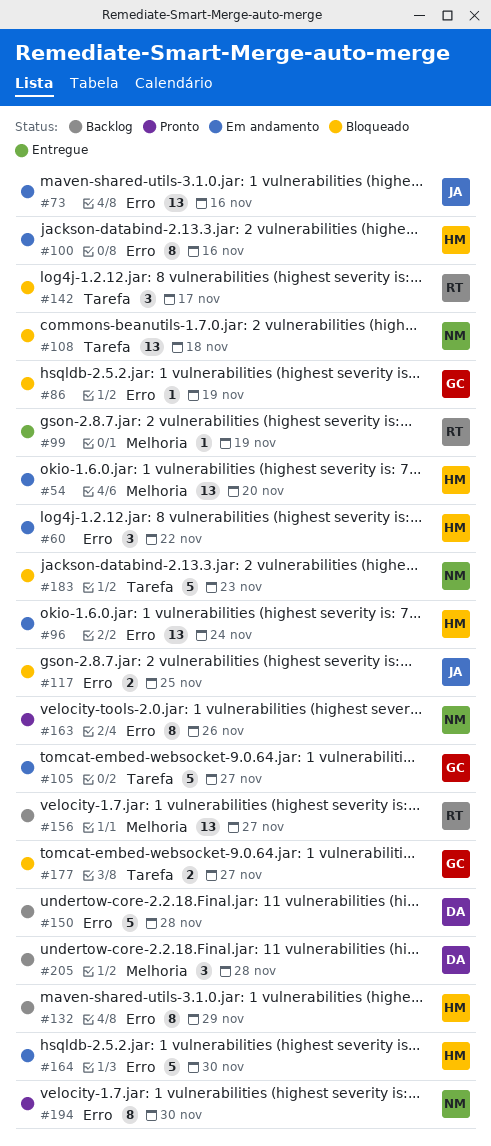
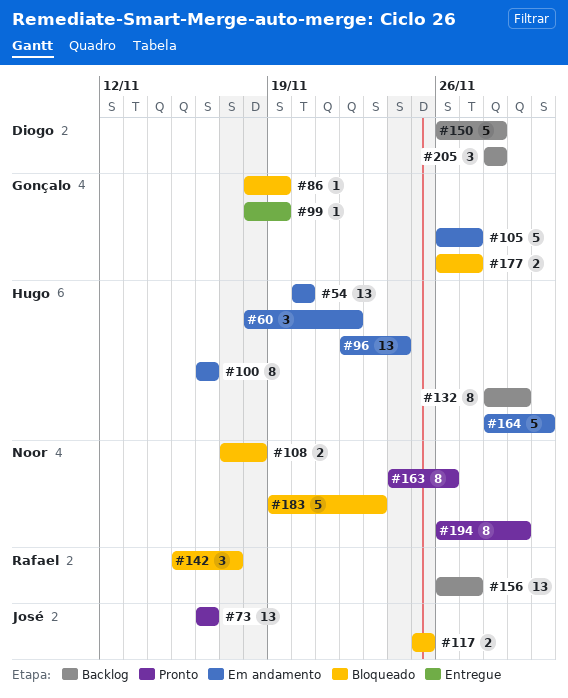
#73, status: Em andamento -> Pronto
#99, owner: Rafael -> Gonçalo
#108, estimate: 13 -> 2
#194, due: Nov 30 -> Nov 29

